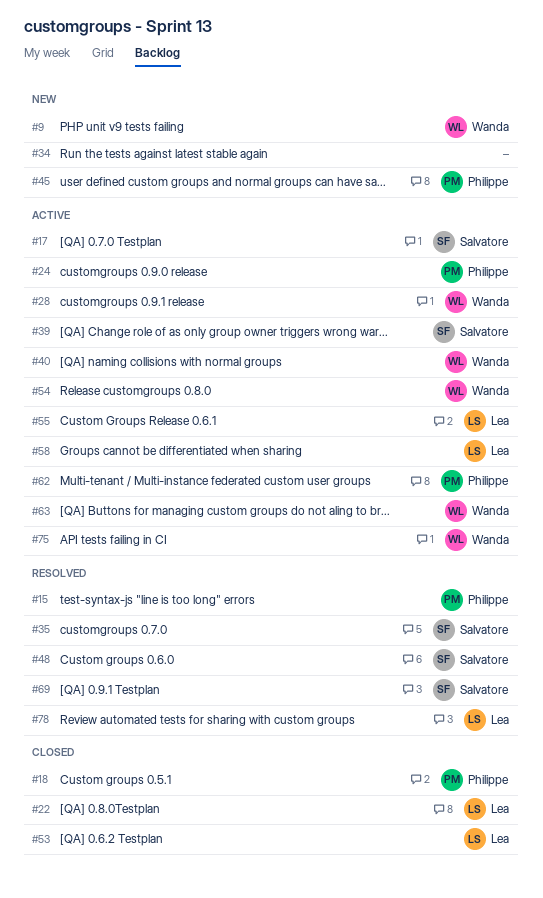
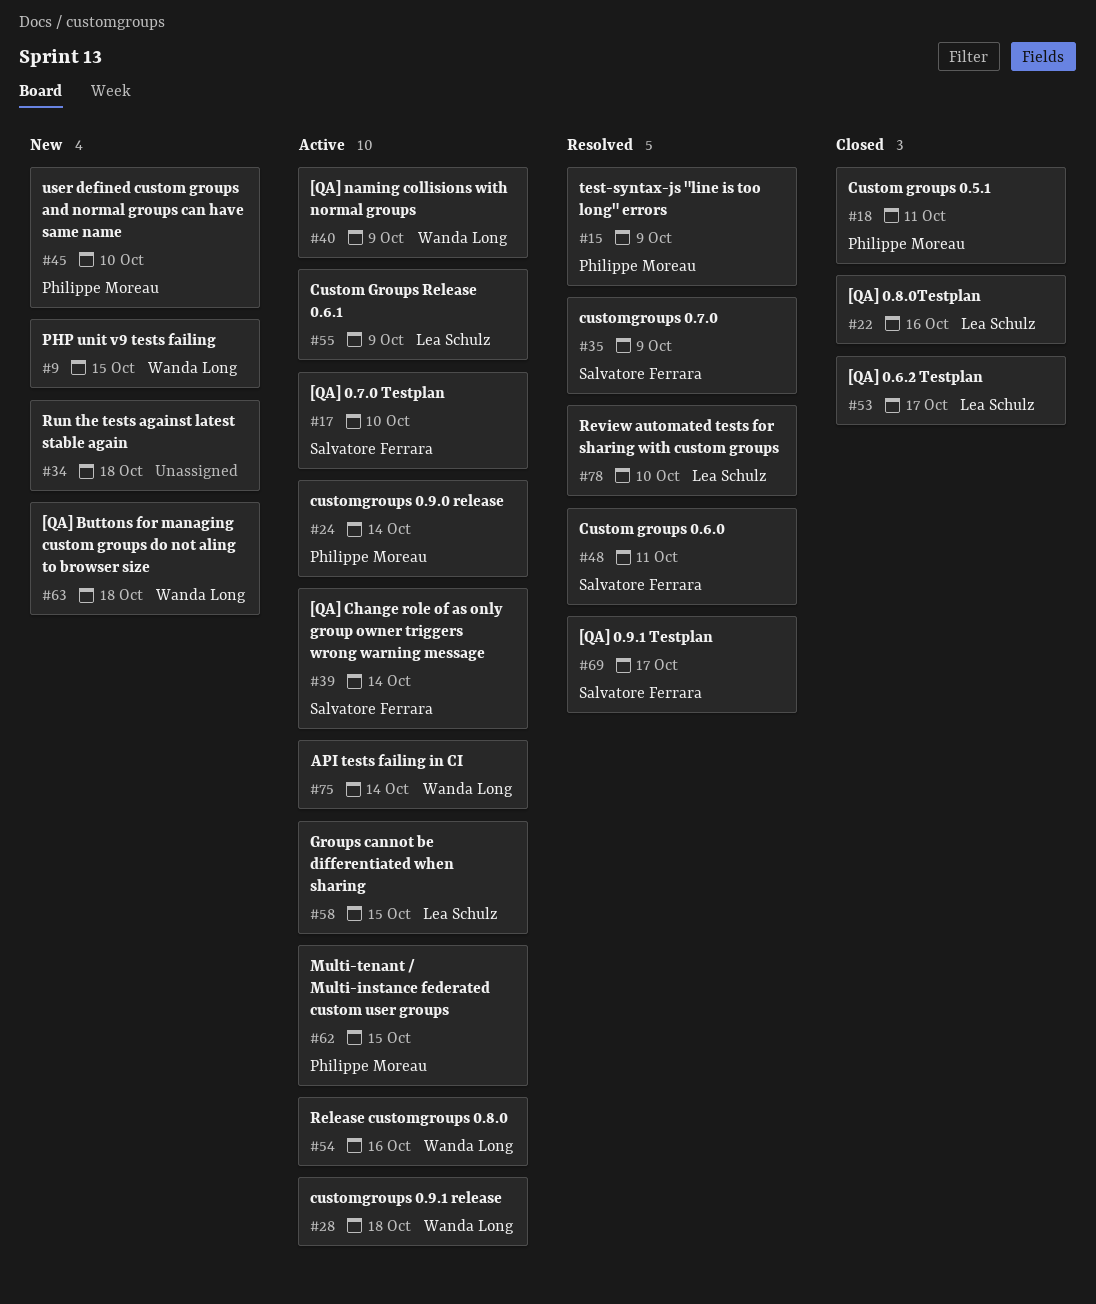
#63, status: Active -> New

